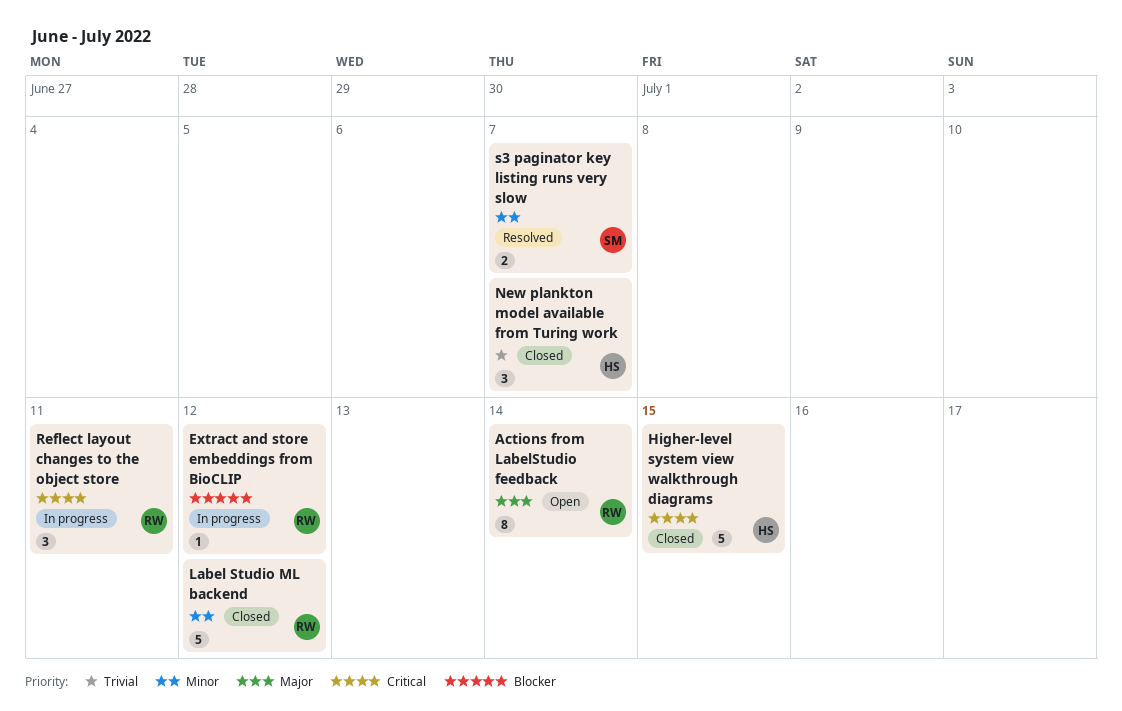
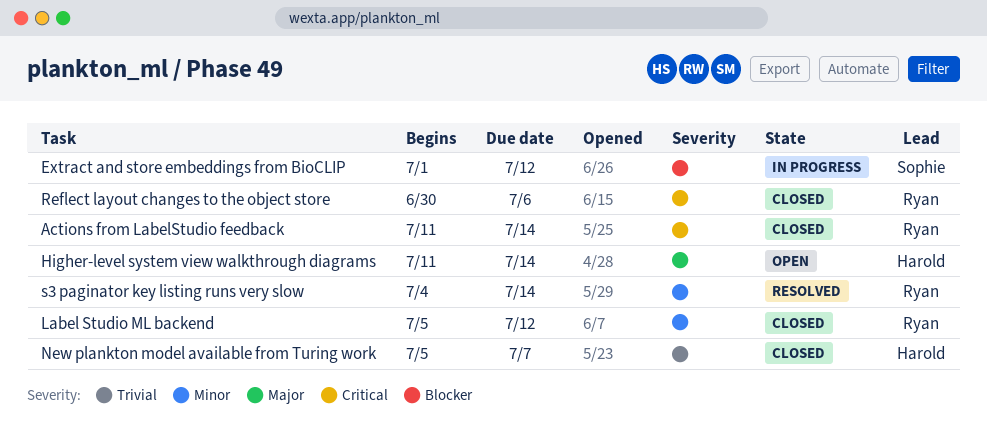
Actions from LabelStudio feedback, status: Open -> Closed
Actions from LabelStudio feedback, priority: Major -> Critical
Extract and store embeddings from BioCLIP, owner: Ryan -> Sophie
Higher-level system view walkthrough diagrams, status: Closed -> Open
Higher-level system view walkthrough diagrams, priority: Critical -> Major
Higher-level system view walkthrough diagrams, due: Jul 15 -> Jul 14
Reflect layout changes to the object store, status: In progress -> Closed
Reflect layout changes to the object store, due: Jul 11 -> Jul 6
s3 paginator key listing runs very slow, owner: Sophie -> Ryan
s3 paginator key listing runs very slow, due: Jul 7 -> Jul 14

